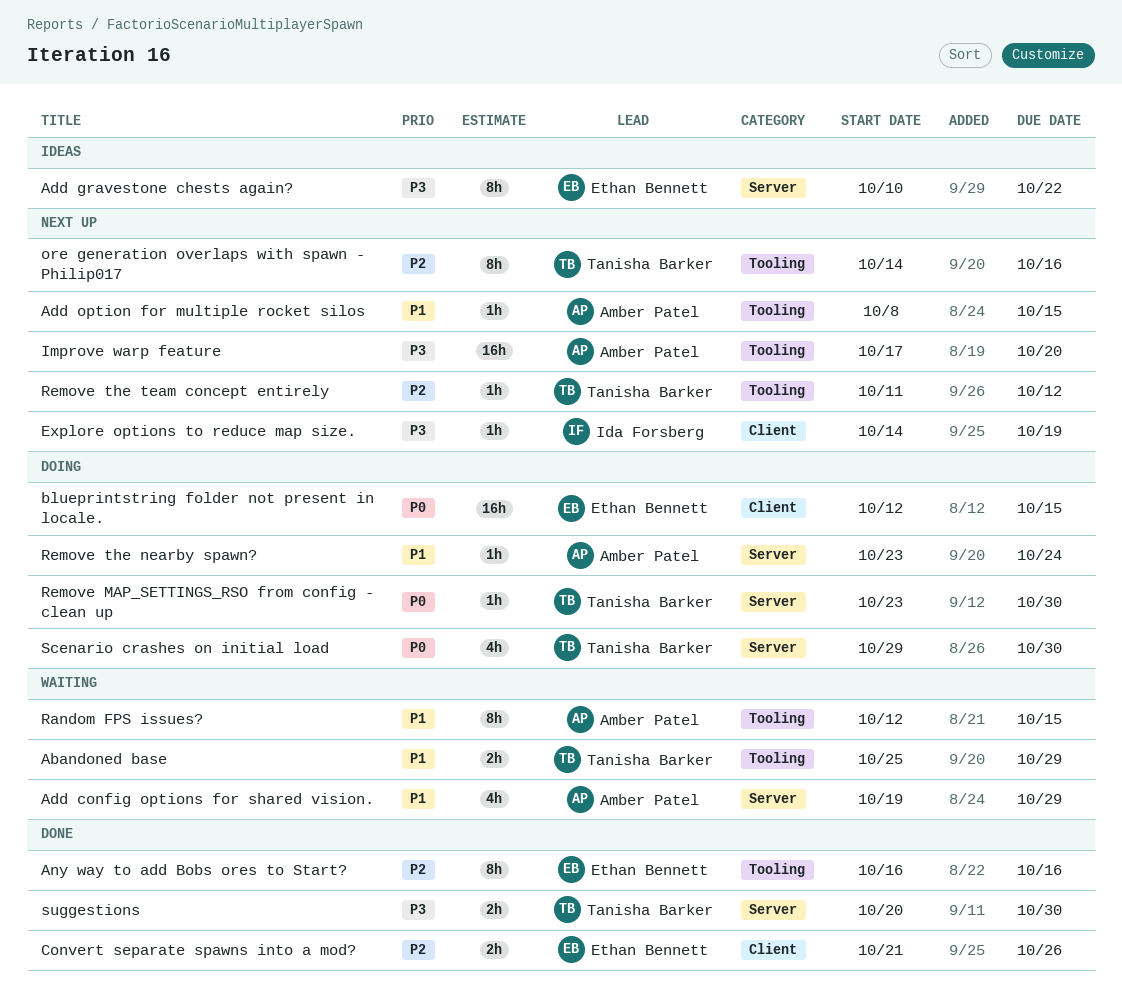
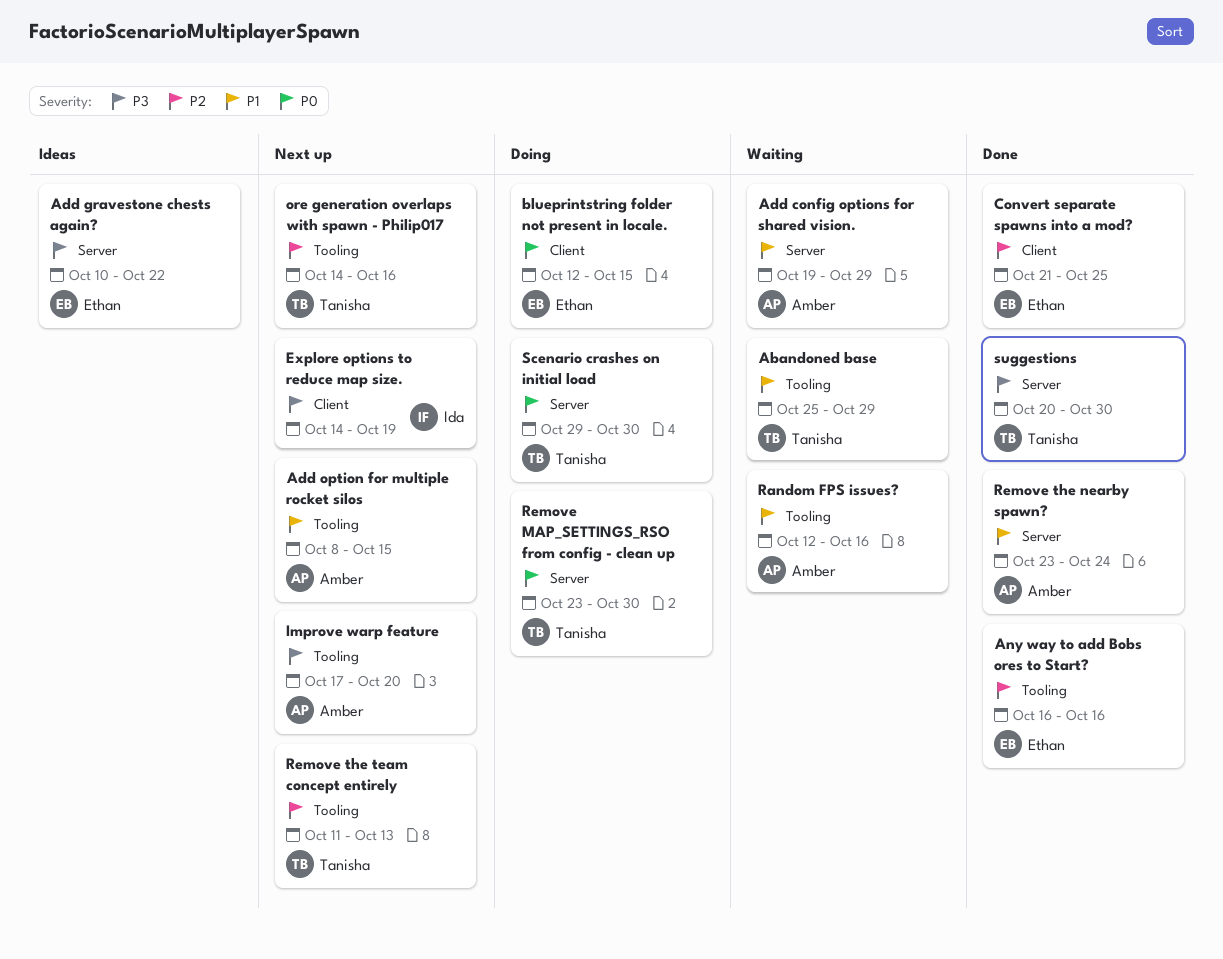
Convert separate spawns into a mod?, due: Oct 26 -> Oct 25
Random FPS issues?, due: Oct 15 -> Oct 16
Remove the nearby spawn?, status: Doing -> Done
Remove the team concept entirely, due: Oct 12 -> Oct 13

